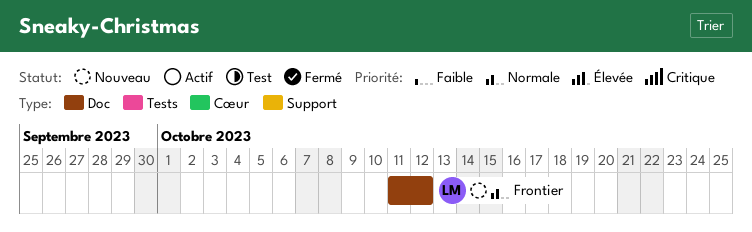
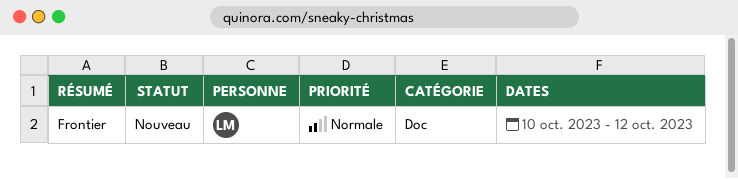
Frontier, start: Oct 11 -> Oct 10

